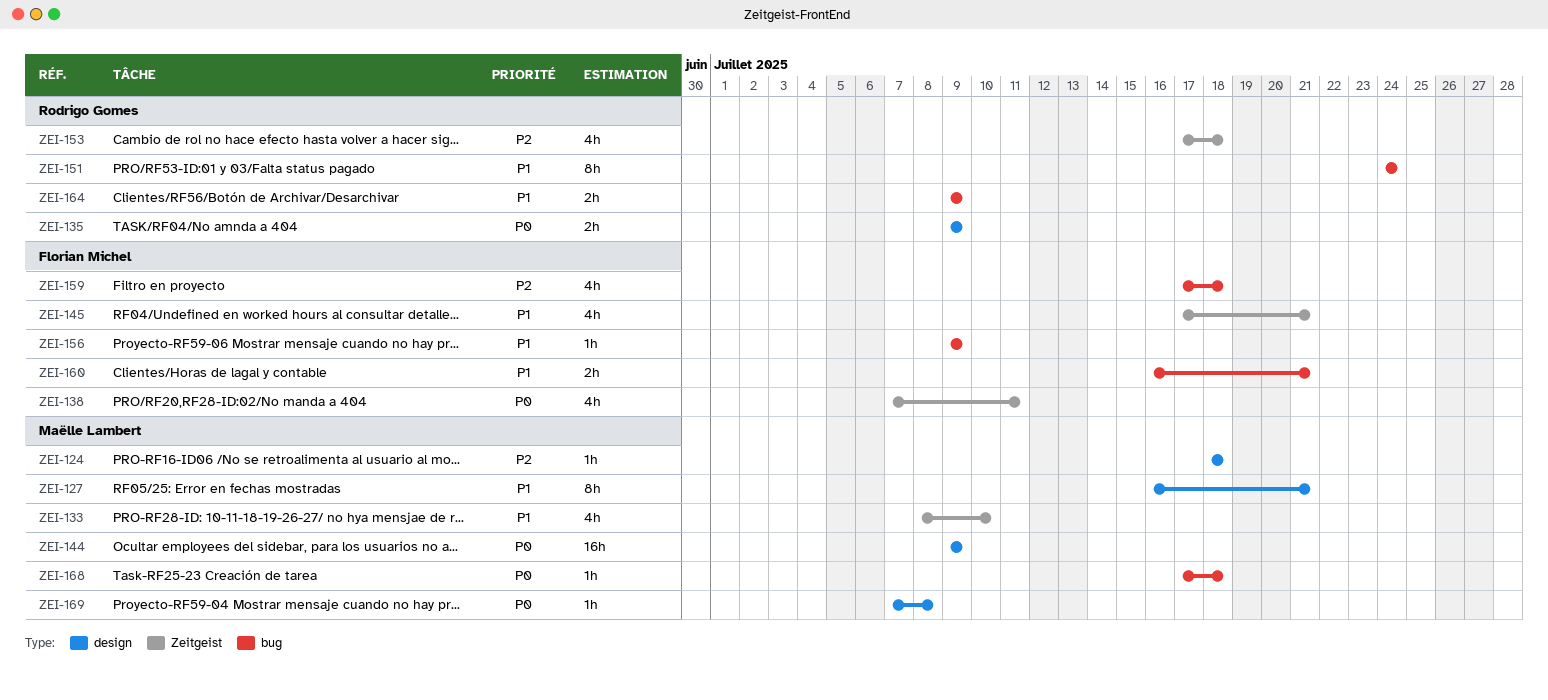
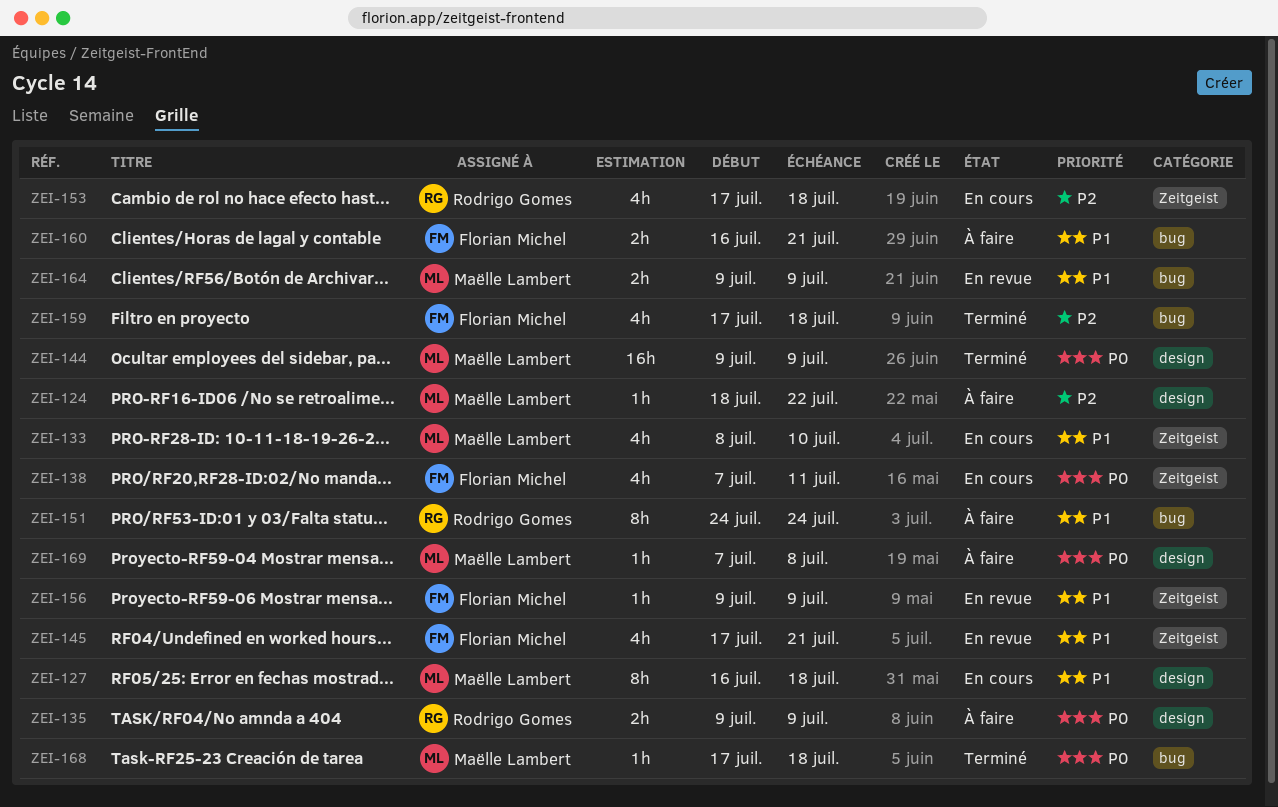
ZEI-124, due: Jul 18 -> Jul 22
ZEI-127, due: Jul 21 -> Jul 18
ZEI-156, label: bug -> Zeitgeist
ZEI-164, owner: Rodrigo Gomes -> Maëlle Lambert

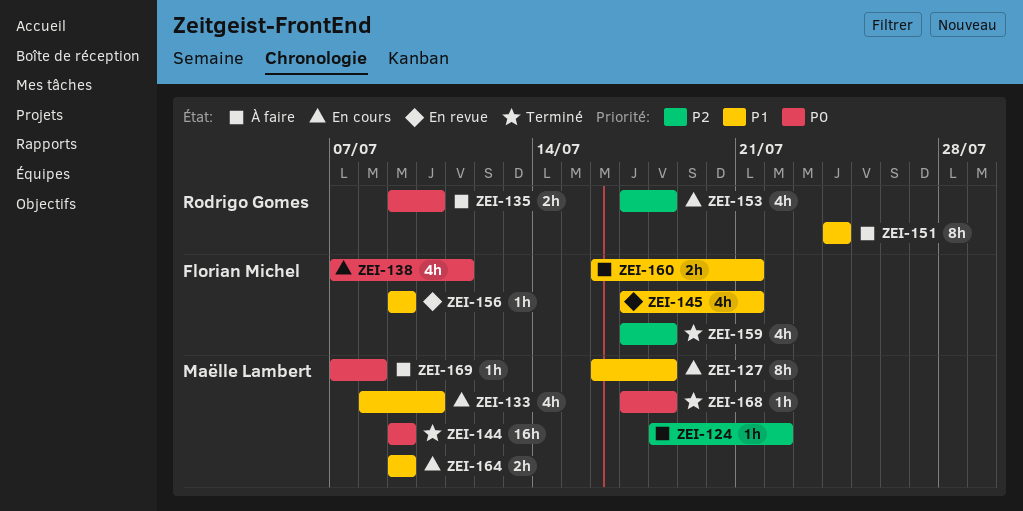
ZEI-135, due: Jul 9 -> Jul 10
ZEI-164, status: En revue -> En cours

